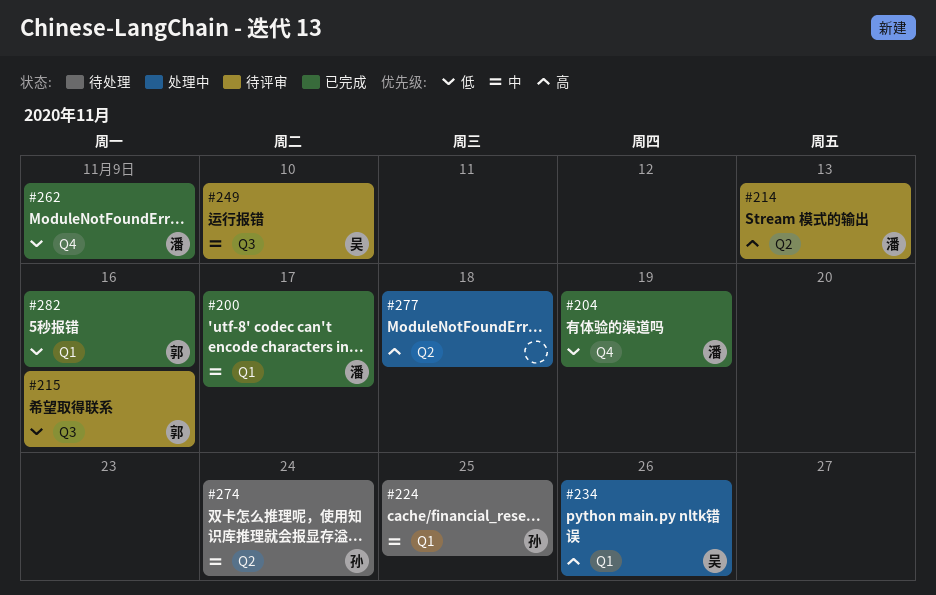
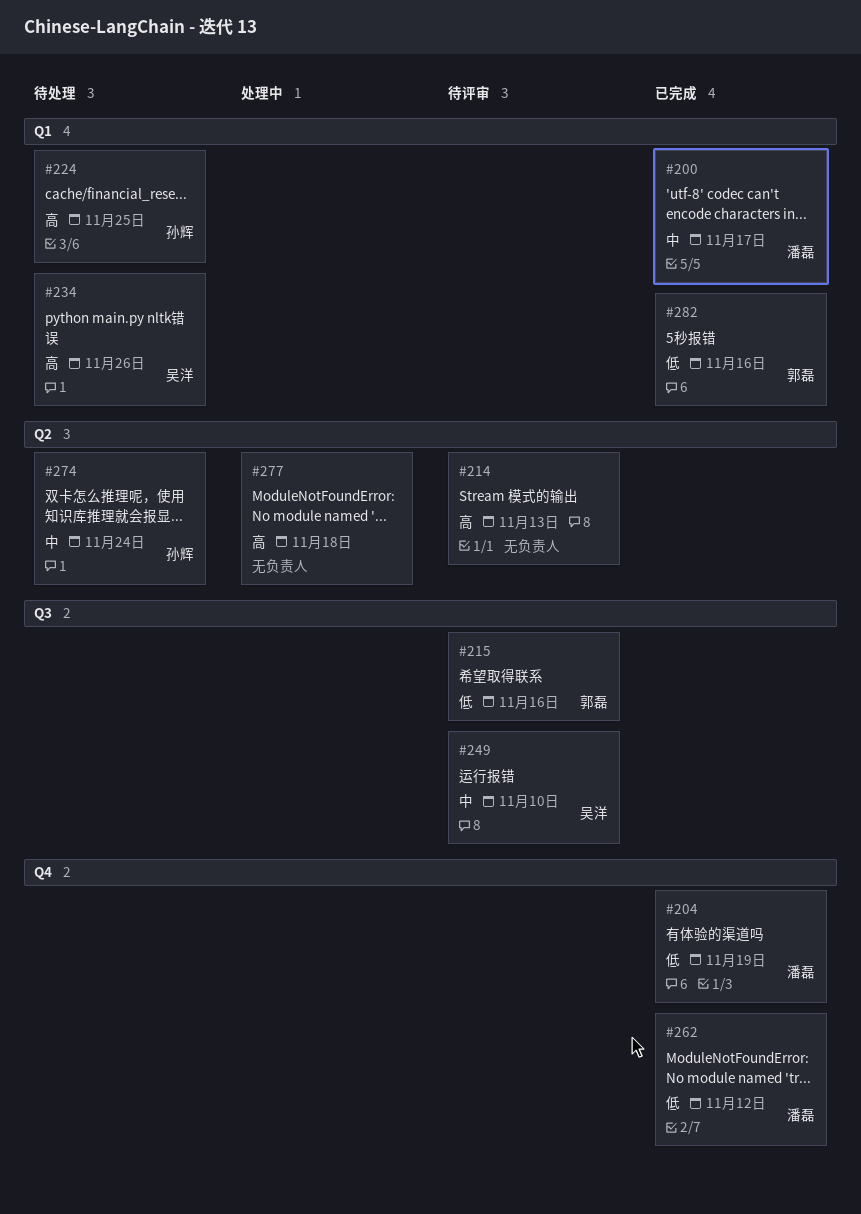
#214, owner: 潘磊 -> none
#224, priority: 中 -> 高
#234, status: 处理中 -> 待处理
#262, due: Nov 9 -> Nov 12

